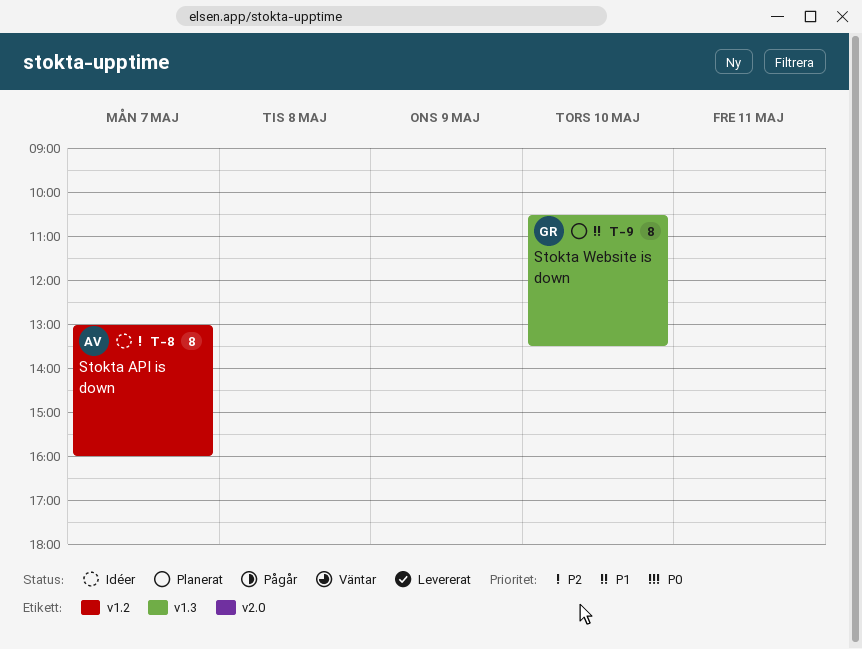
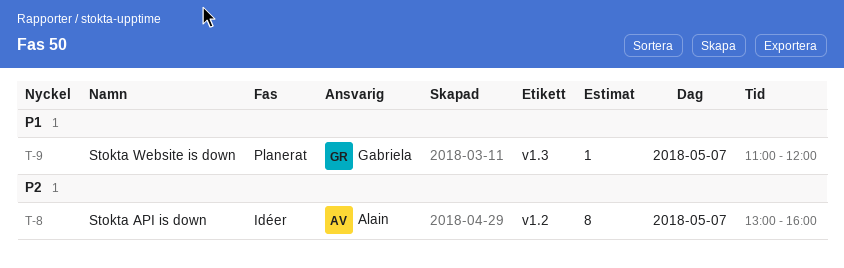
T-9, estimate: 8 -> 1
T-9, day: May 10 -> May 7
T-9, begins: 10:30 -> 11:00
T-9, ends: 13:30 -> 12:00

